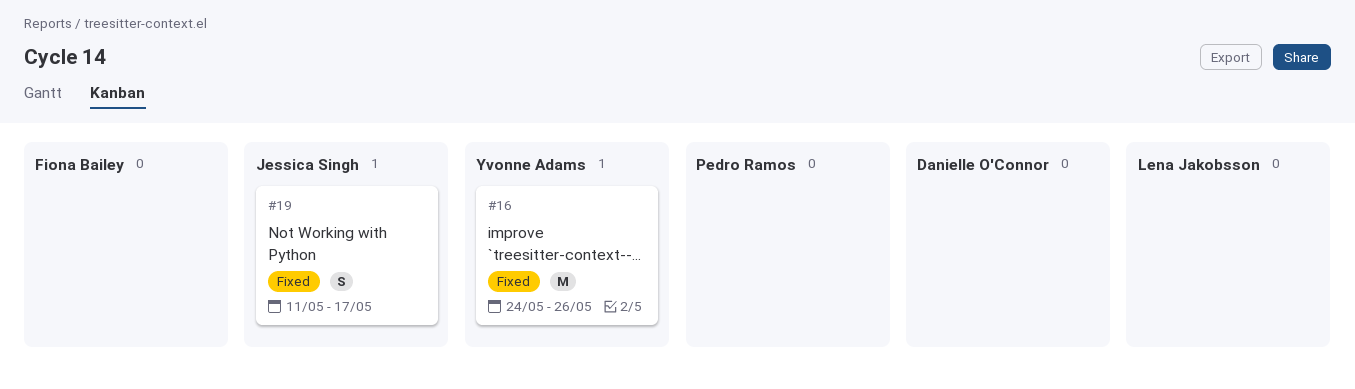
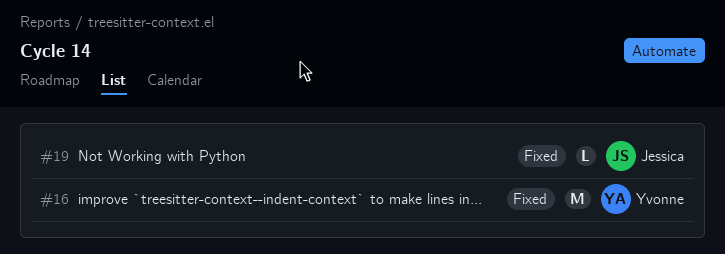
#19, estimate: S -> L

